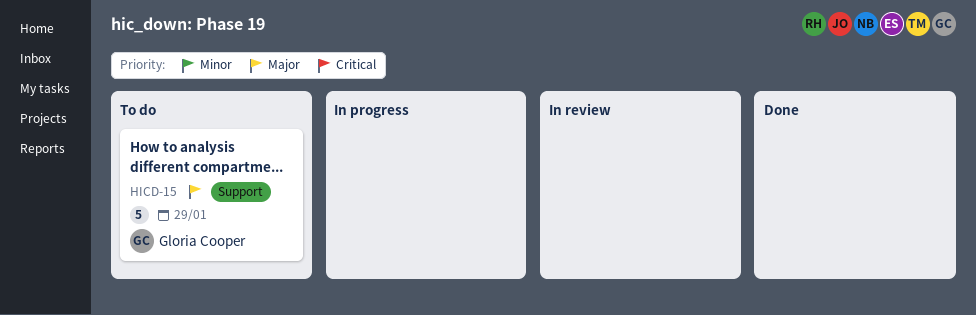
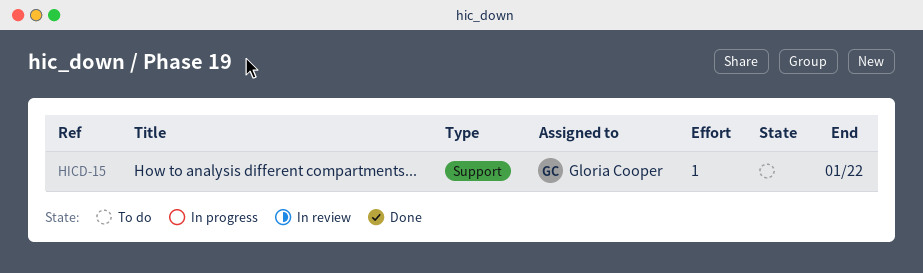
HICD-15, estimate: 5 -> 1
HICD-15, due: Jan 29 -> Jan 22

